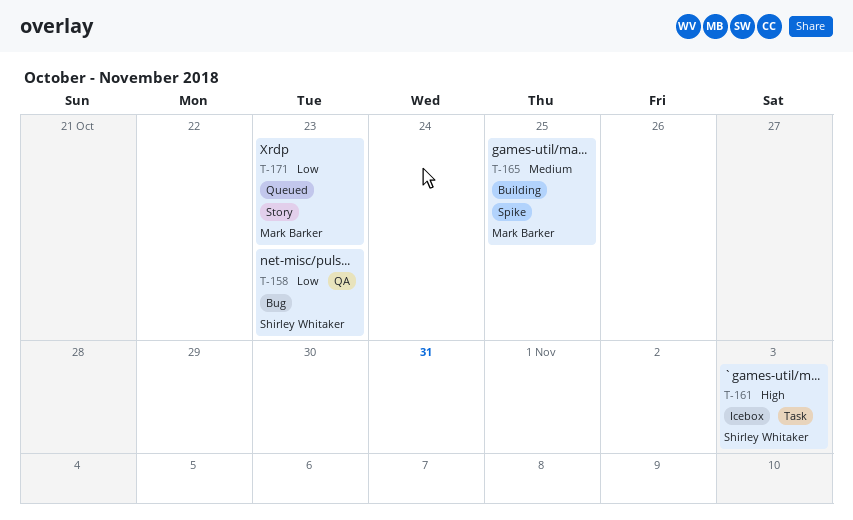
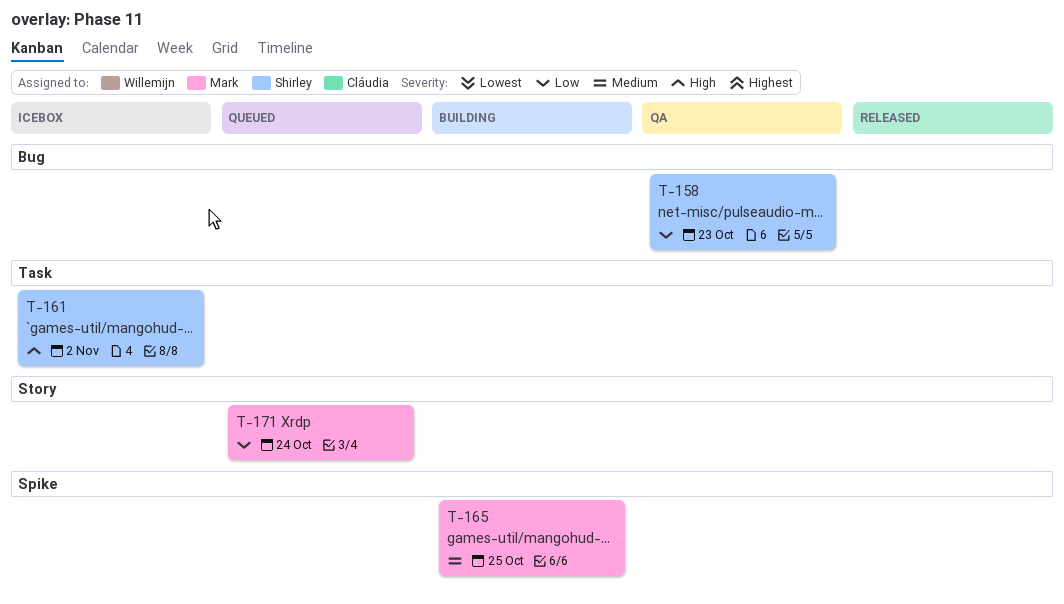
T-161, due: Nov 3 -> Nov 2
T-171, due: Oct 23 -> Oct 24

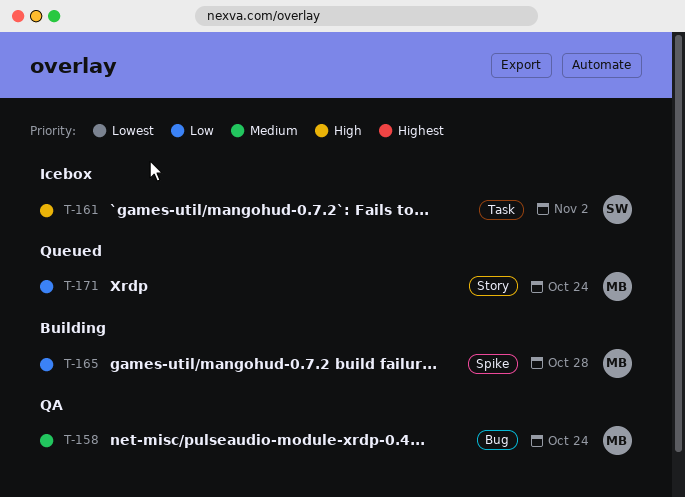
T-158, owner: Shirley -> Mark
T-158, priority: Low -> Medium
T-158, due: Oct 23 -> Oct 24
T-165, priority: Medium -> Low
T-165, due: Oct 25 -> Oct 28

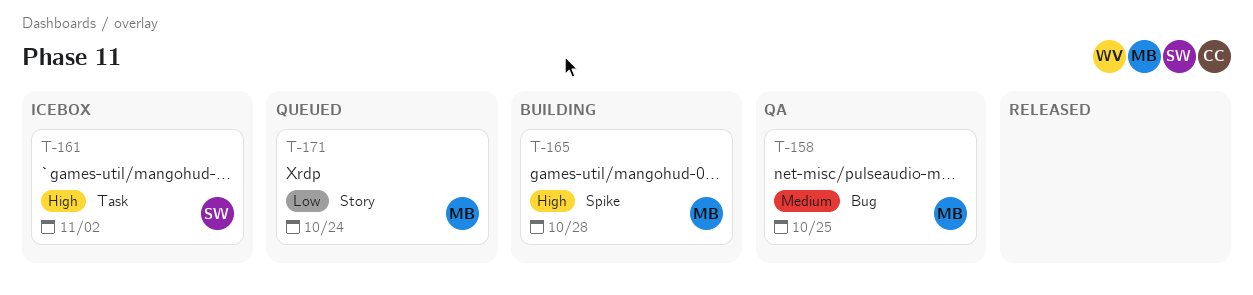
T-158, due: Oct 24 -> Oct 25
T-165, priority: Low -> High

